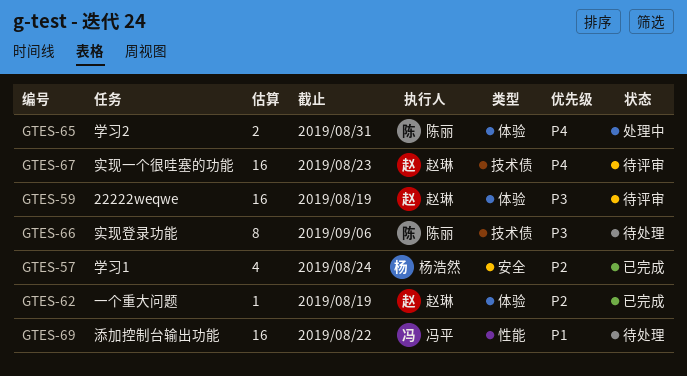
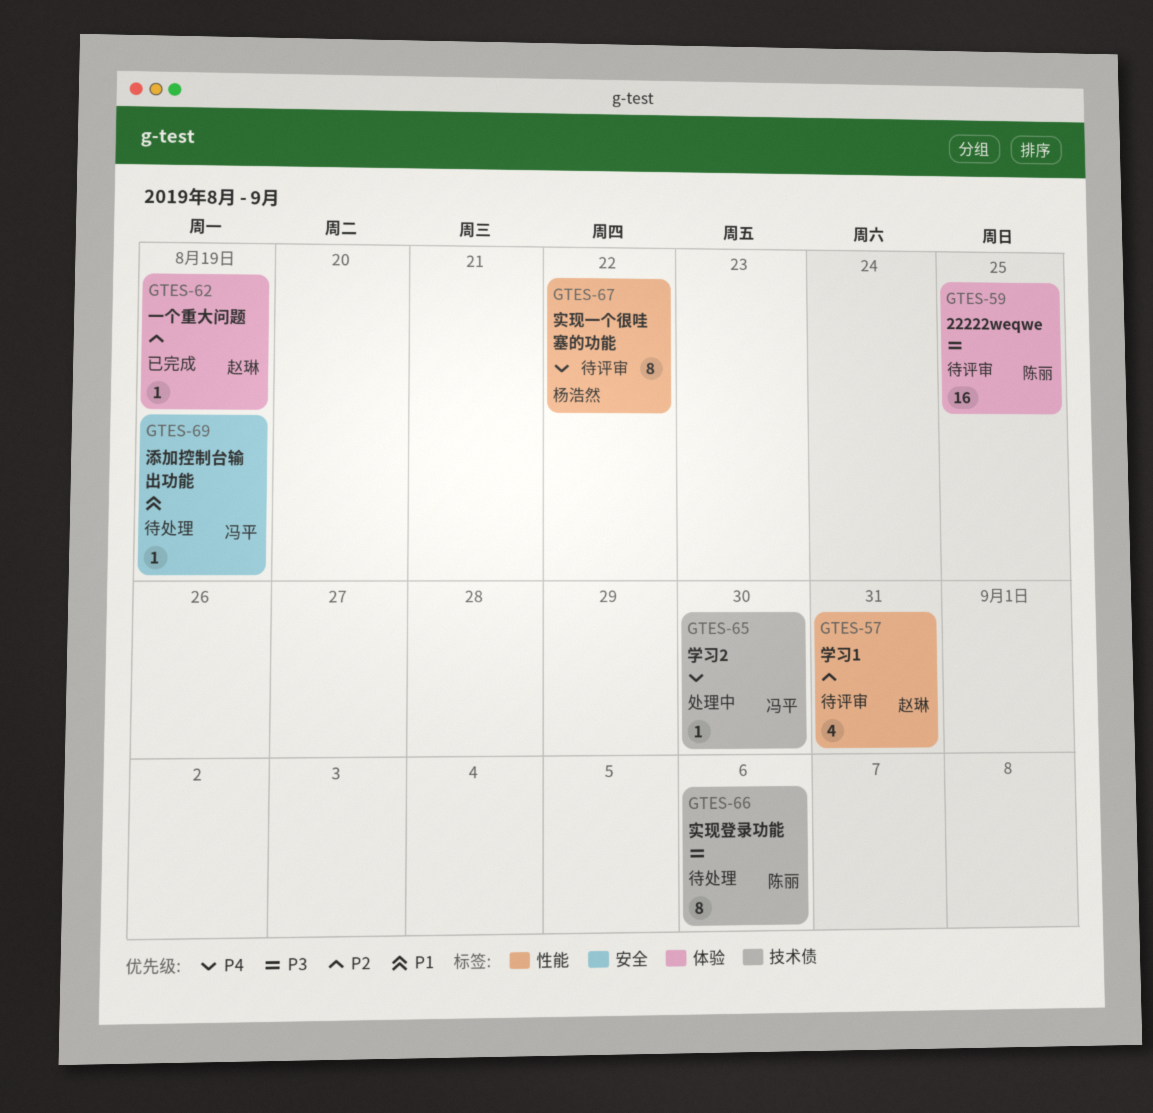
GTES-57, status: 已完成 -> 待评审
GTES-57, owner: 杨浩然 -> 赵琳
GTES-57, label: 安全 -> 性能
GTES-57, due: Aug 24 -> Aug 31
GTES-59, owner: 赵琳 -> 陈丽
GTES-59, due: Aug 19 -> Aug 25
GTES-65, owner: 陈丽 -> 冯平
GTES-65, label: 体验 -> 技术债
GTES-65, estimate: 2 -> 1
GTES-65, due: Aug 31 -> Aug 30
GTES-67, owner: 赵琳 -> 杨浩然
GTES-67, label: 技术债 -> 性能
GTES-67, estimate: 16 -> 8
GTES-67, due: Aug 23 -> Aug 22
GTES-69, label: 性能 -> 安全
GTES-69, estimate: 16 -> 1
GTES-69, due: Aug 22 -> Aug 19

